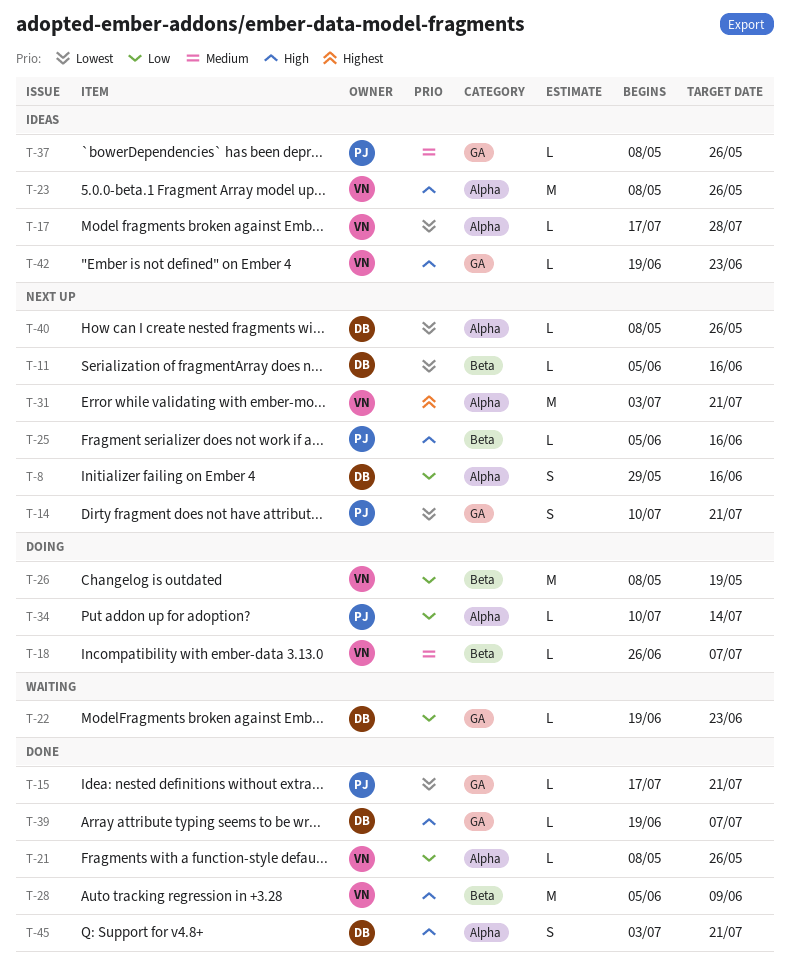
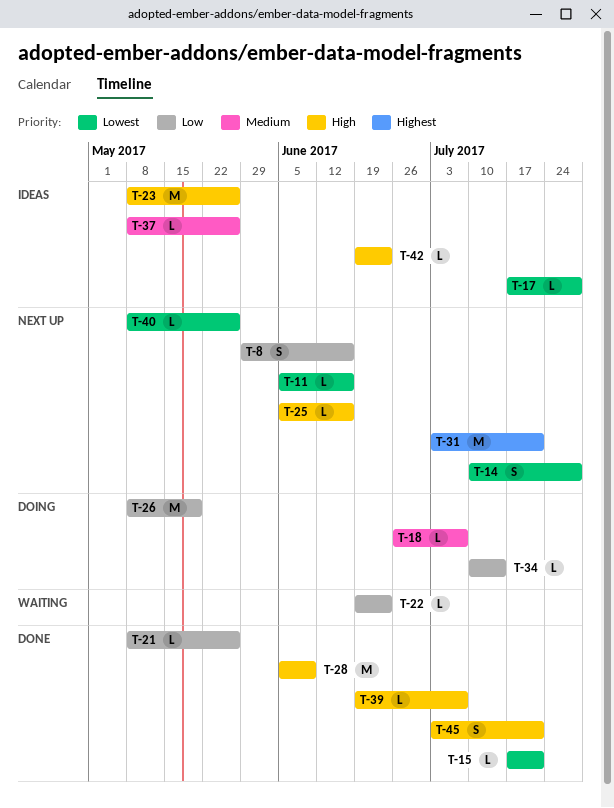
T-14, due: Jul 21 -> Jul 28

